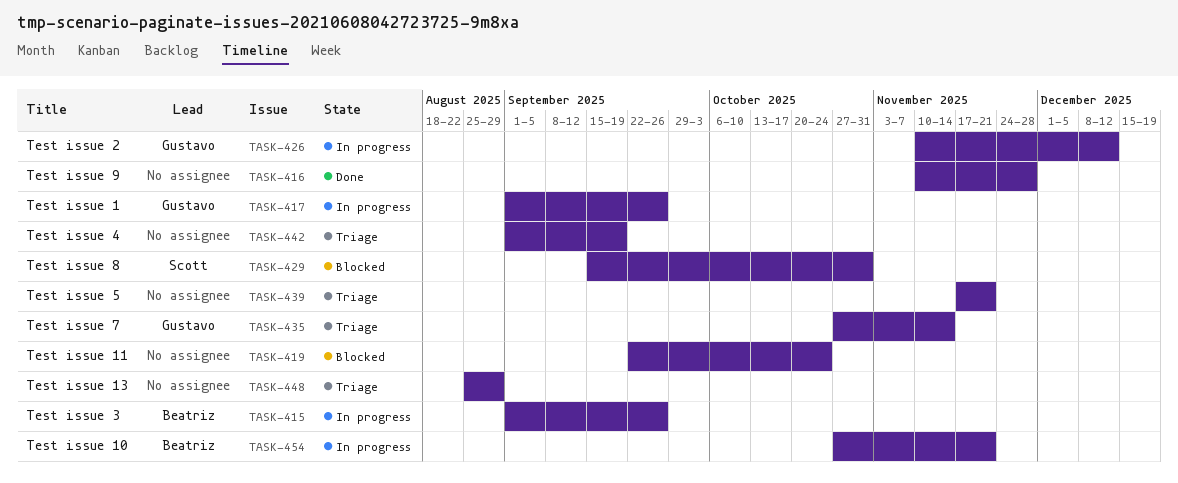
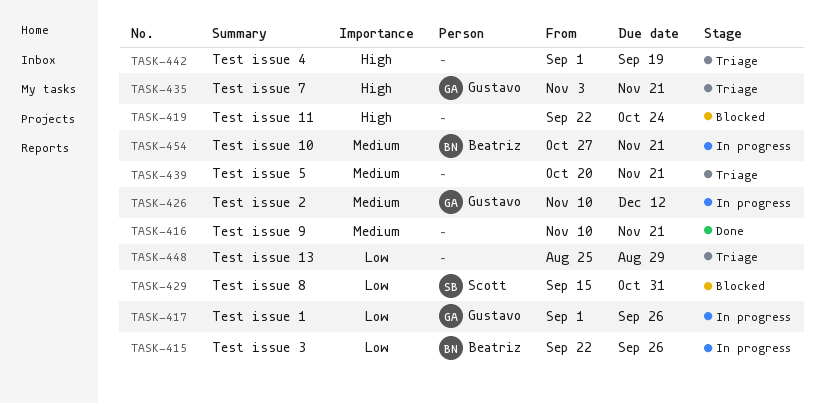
TASK-415, start: Sep 1 -> Sep 22
TASK-416, due: Nov 28 -> Nov 21
TASK-435, start: Oct 27 -> Nov 3
TASK-435, due: Nov 14 -> Nov 21
TASK-439, start: Nov 17 -> Oct 20

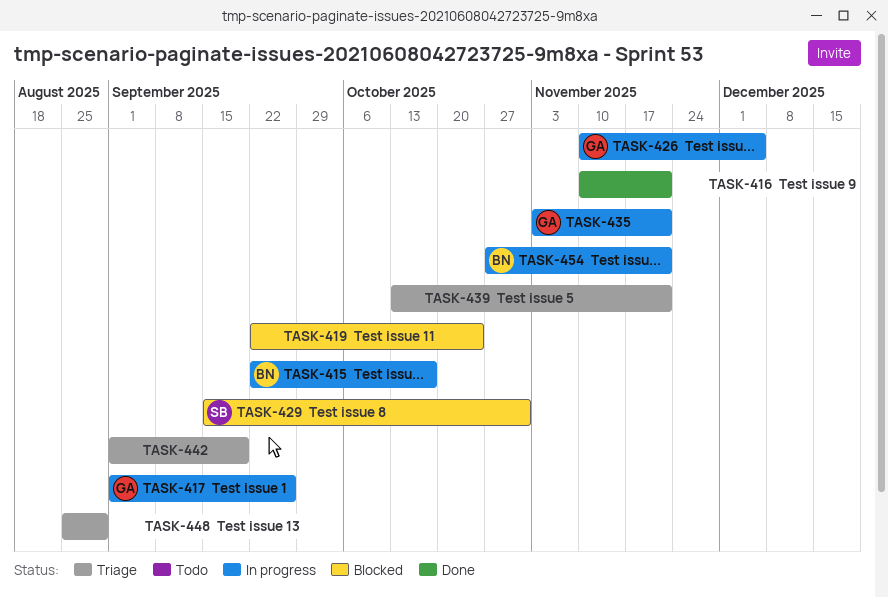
TASK-415, due: Sep 26 -> Oct 17
TASK-426, due: Dec 12 -> Dec 5
TASK-435, status: Triage -> In progress
TASK-439, start: Oct 20 -> Oct 13

